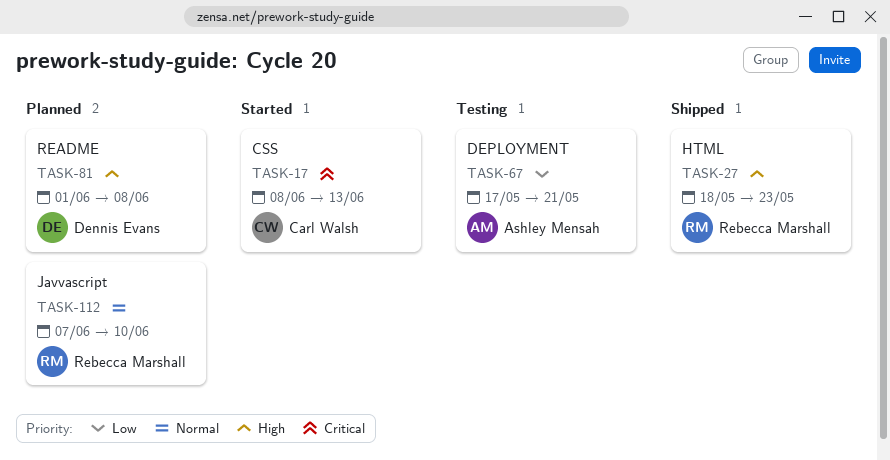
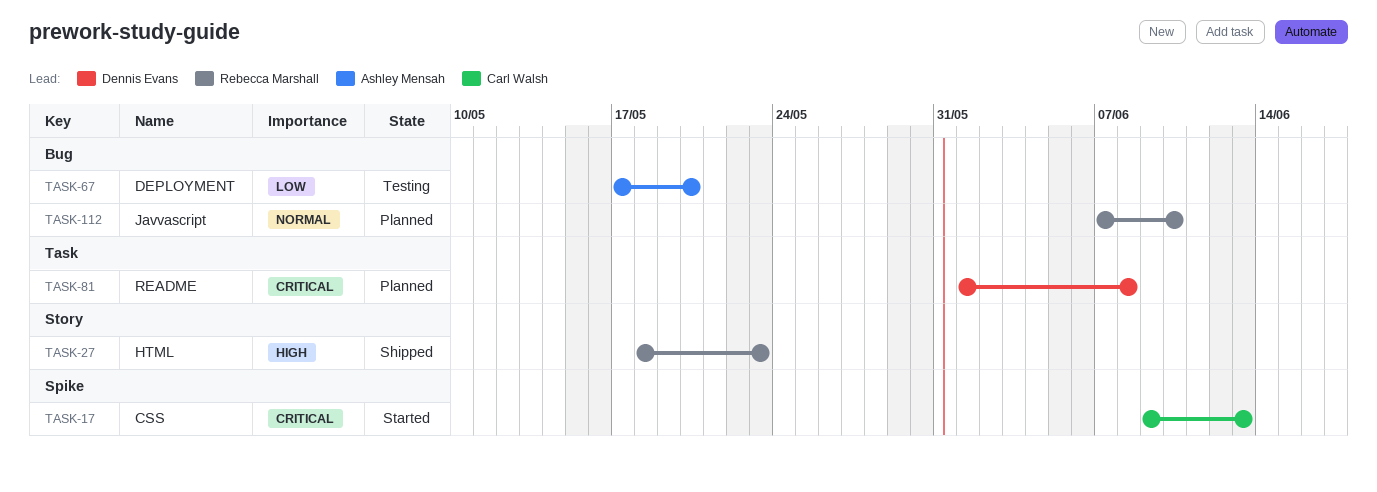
TASK-17, start: Jun 8 -> Jun 9
TASK-67, due: May 21 -> May 20
TASK-81, priority: High -> Critical

